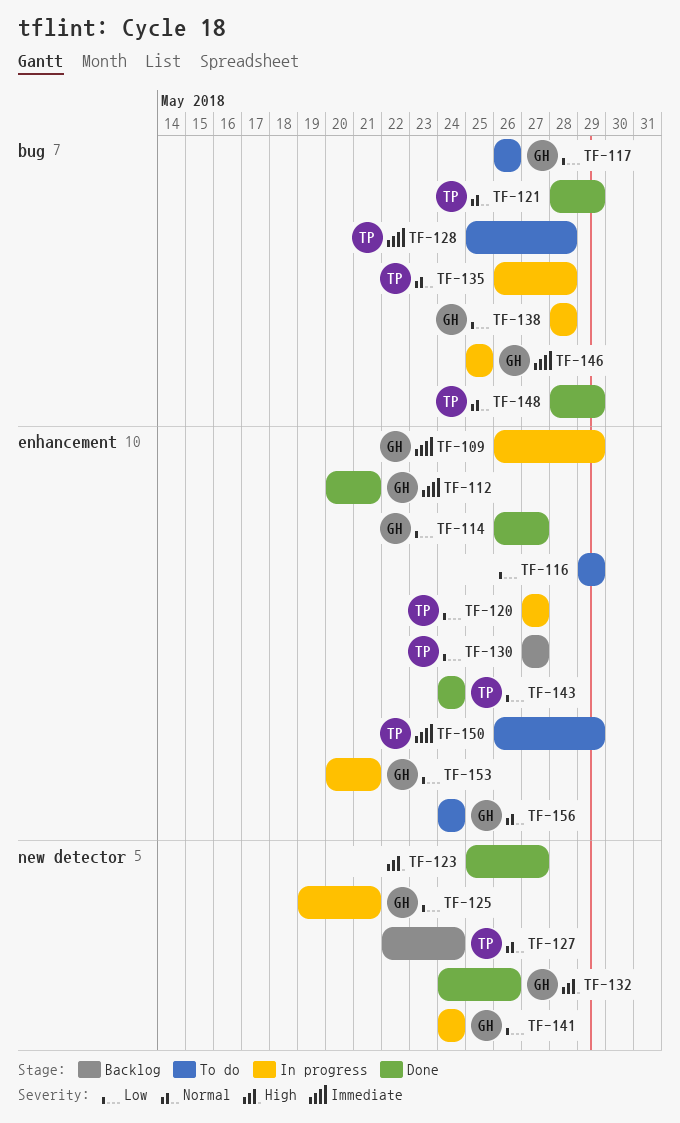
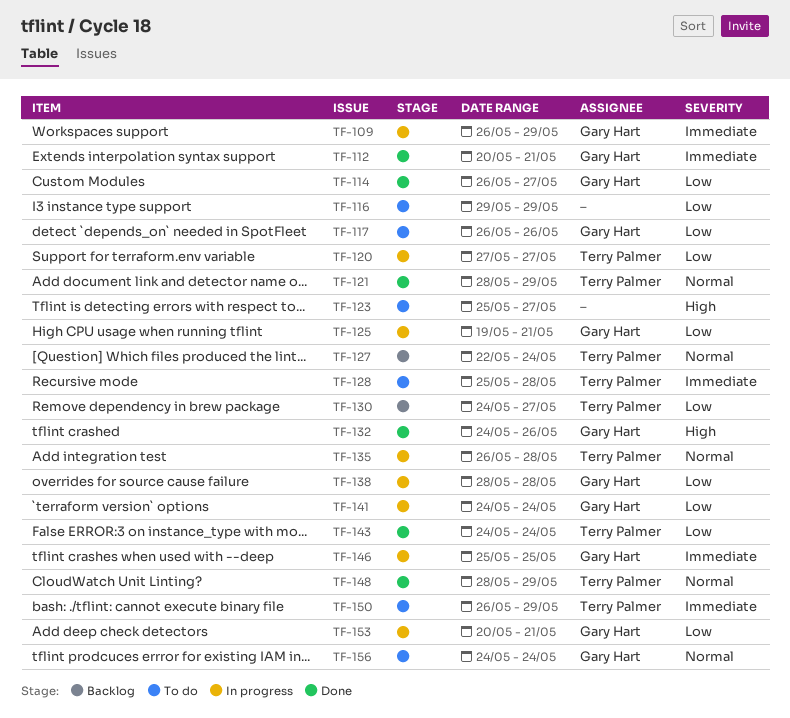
TF-123, status: Done -> To do
TF-130, start: May 27 -> May 24

